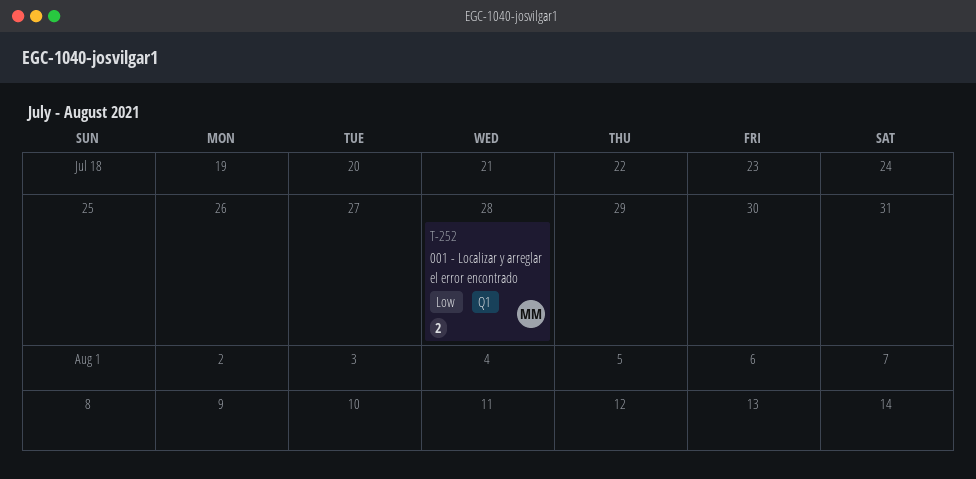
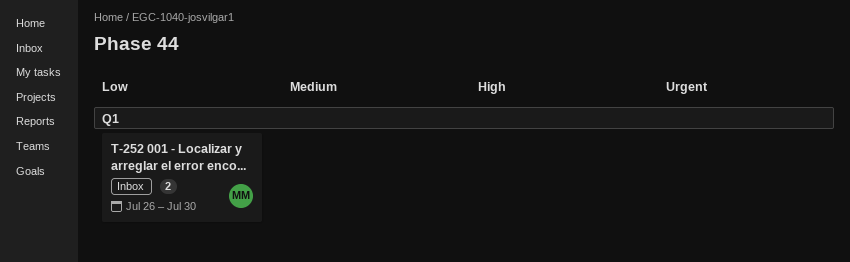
T-252, due: Jul 28 -> Jul 30

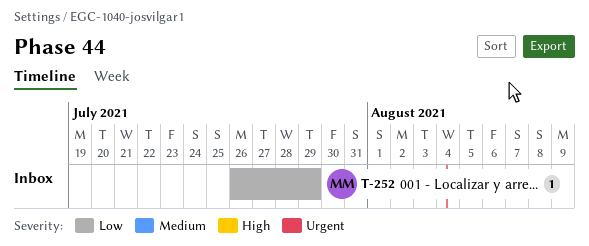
T-252, estimate: 2 -> 1
T-252, due: Jul 30 -> Jul 29

